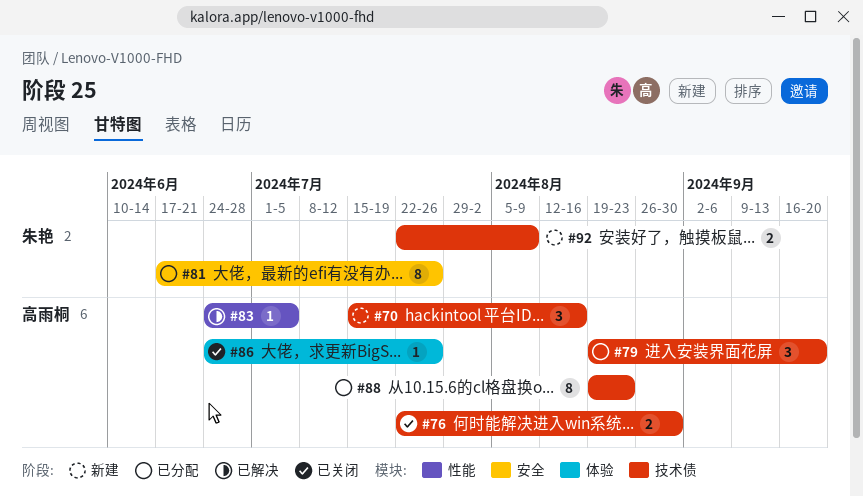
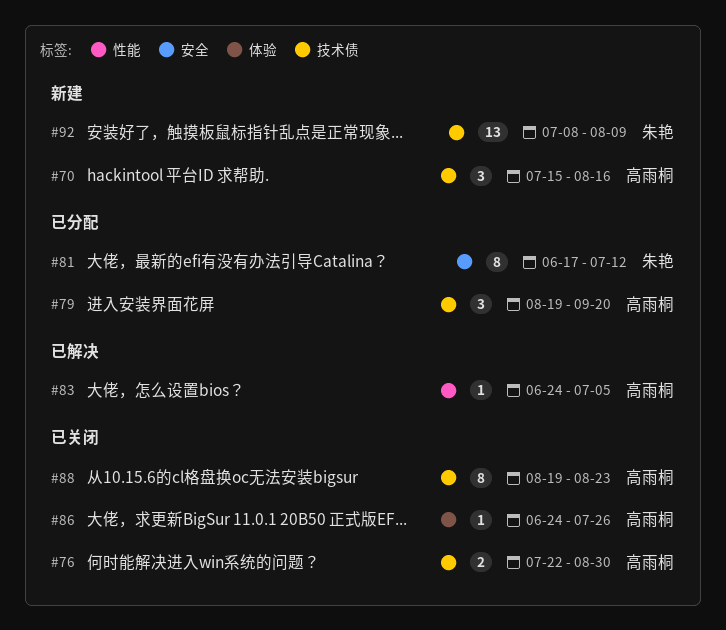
#81, due: Jul 26 -> Jul 12
#88, status: 已分配 -> 已关闭
#92, estimate: 2 -> 13
#92, start: Jul 22 -> Jul 8

